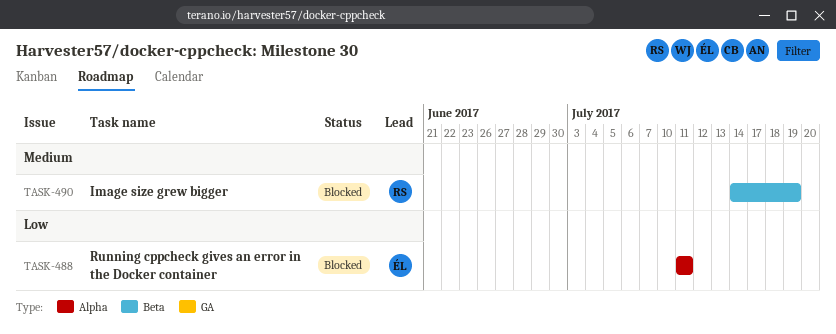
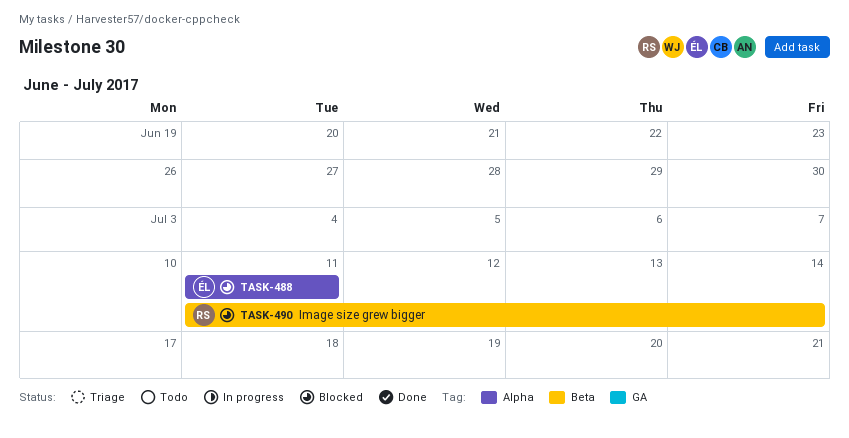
TASK-490, start: Jul 14 -> Jul 11
TASK-490, due: Jul 19 -> Jul 14

